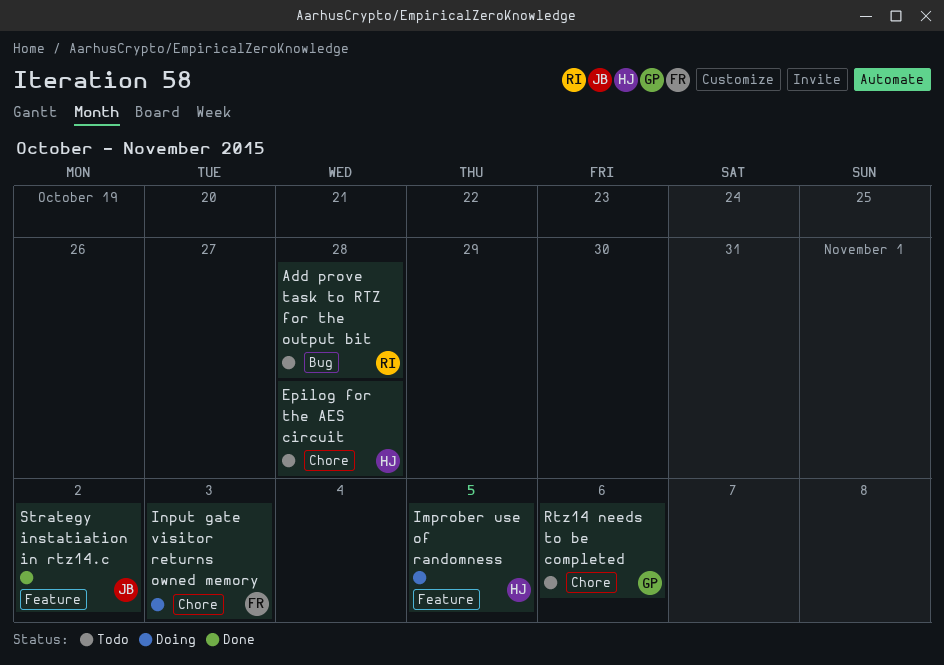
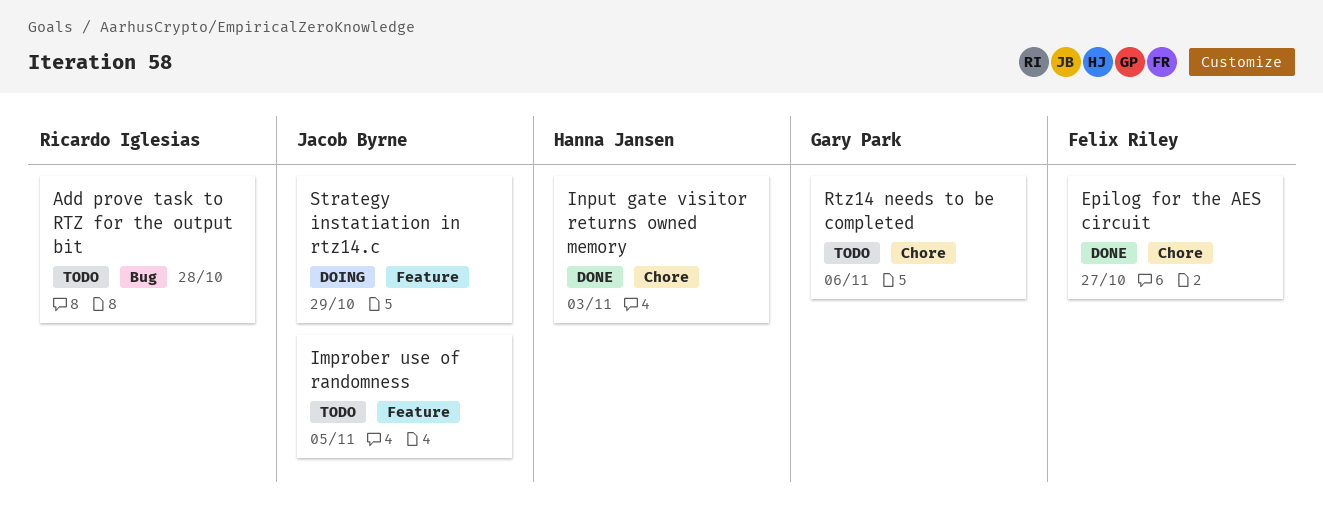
Epilog for the AES circuit, status: Todo -> Done
Epilog for the AES circuit, owner: Hanna Jansen -> Felix Riley
Epilog for the AES circuit, due: Oct 28 -> Oct 27
Improber use of randomness, status: Doing -> Todo
Improber use of randomness, owner: Hanna Jansen -> Jacob Byrne
Input gate visitor returns owned memory, status: Doing -> Done
Input gate visitor returns owned memory, owner: Felix Riley -> Hanna Jansen
Strategy instatiation in rtz14.c, status: Done -> Doing
Strategy instatiation in rtz14.c, due: Nov 2 -> Oct 29

